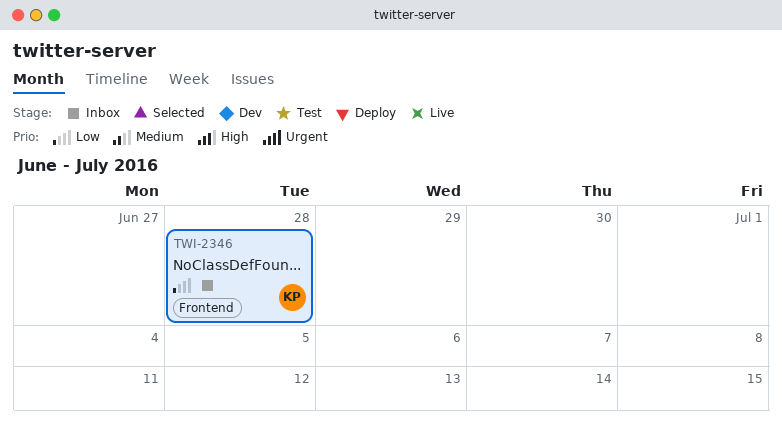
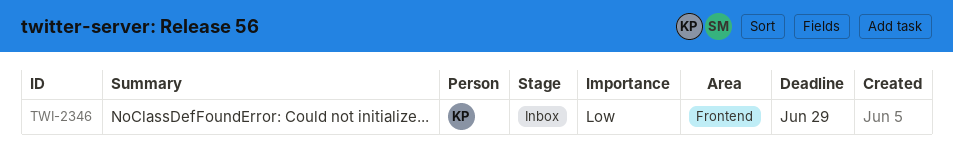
TWI-2346, due: Jun 28 -> Jun 29

